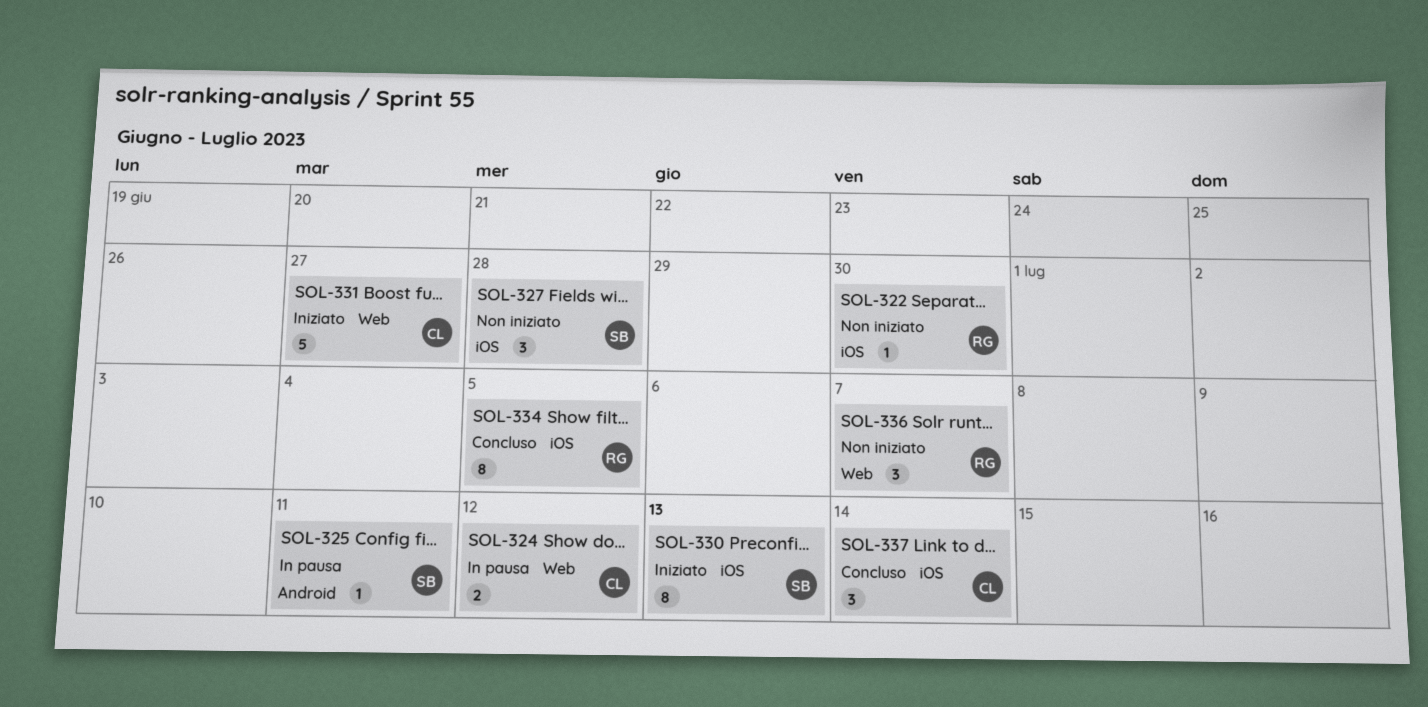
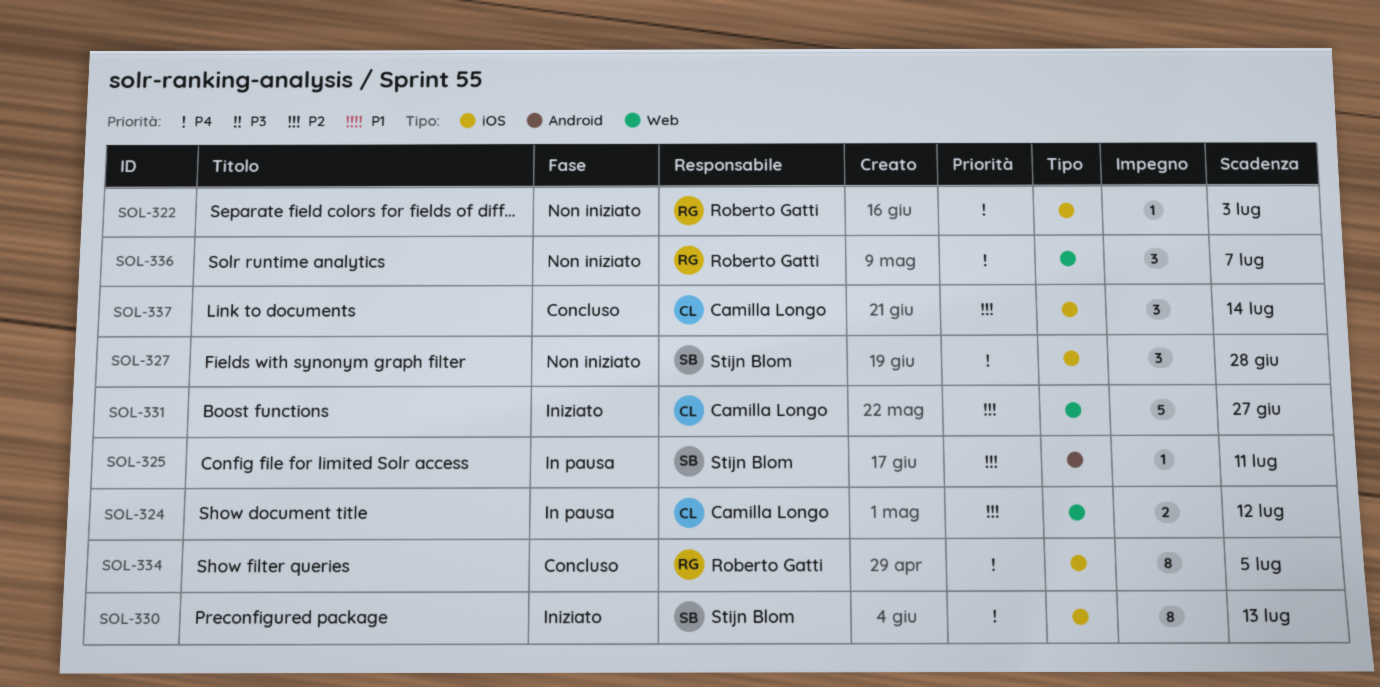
SOL-322, due: Jun 30 -> Jul 3

